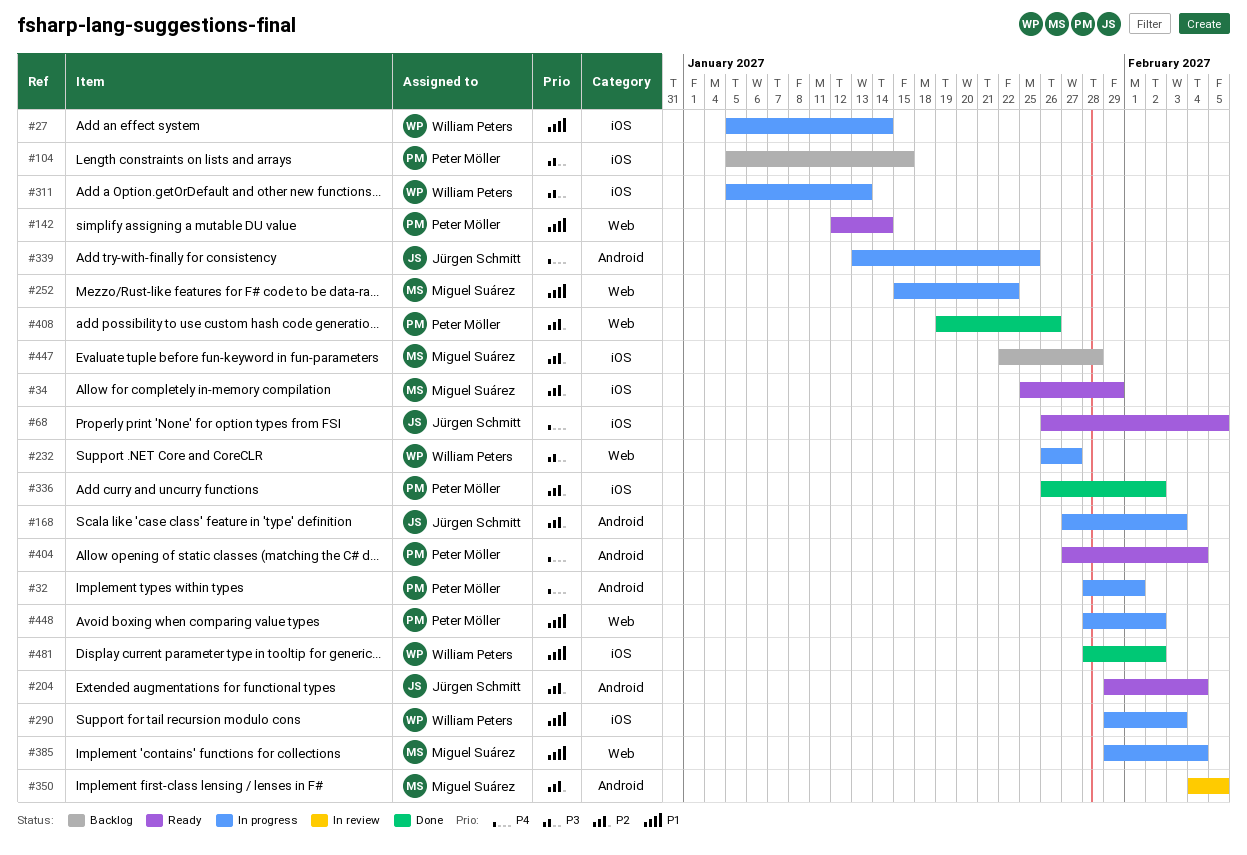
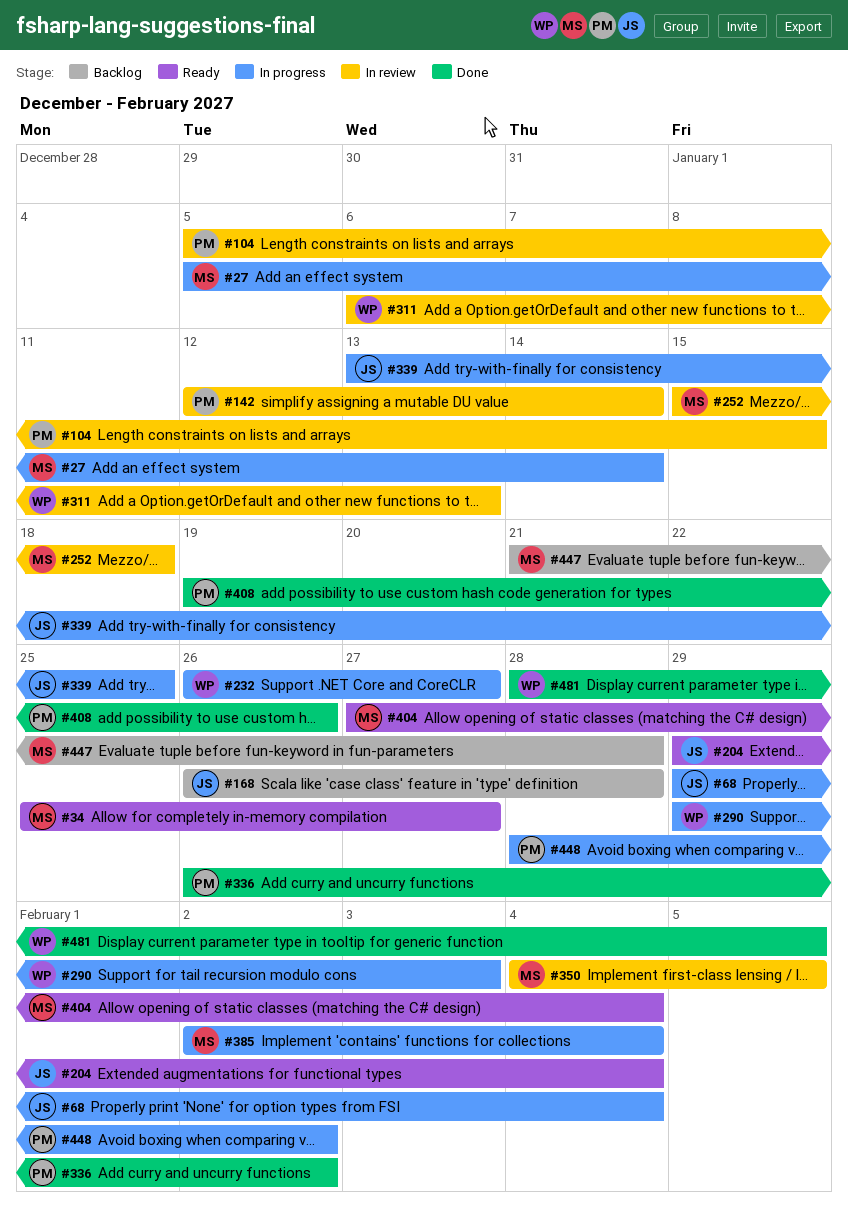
#27, owner: William Peters -> Miguel Suárez
#32: present -> none
#34, due: Jan 29 -> Jan 27
#68, status: Ready -> In progress
#68, start: Jan 26 -> Jan 29
#68, due: Feb 5 -> Feb 4
#104, status: Backlog -> In review
#142, status: Ready -> In review
#168, status: In progress -> Backlog
#168, start: Jan 27 -> Jan 26
#168, due: Feb 3 -> Jan 28
#252, status: In progress -> In review
#252, due: Jan 22 -> Jan 18
#311, status: In progress -> In review
#311, start: Jan 5 -> Jan 6
#385, start: Jan 29 -> Feb 2
#404, owner: Peter Möller -> Miguel Suárez
#447, start: Jan 22 -> Jan 21
#481, due: Feb 2 -> Feb 5

